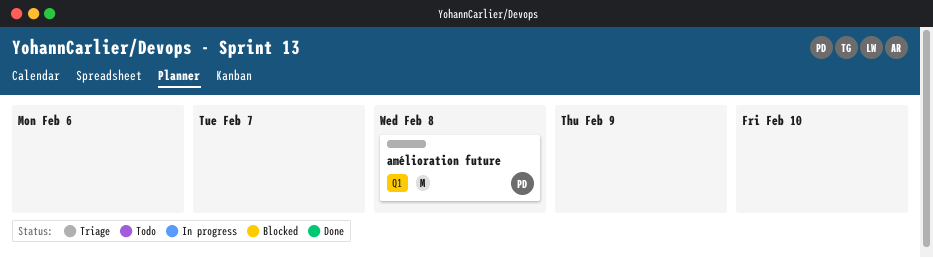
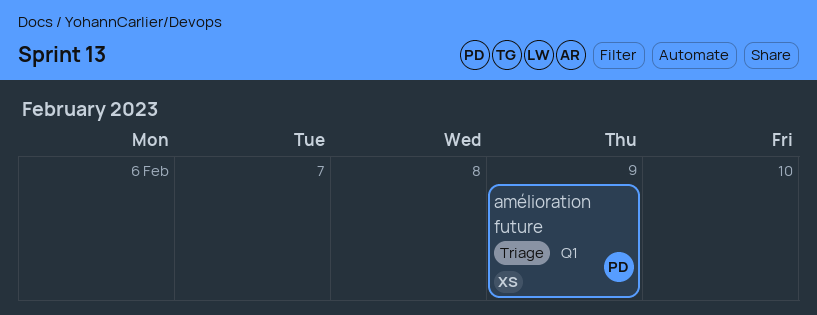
amélioration future, estimate: M -> XS
amélioration future, due: Feb 8 -> Feb 9

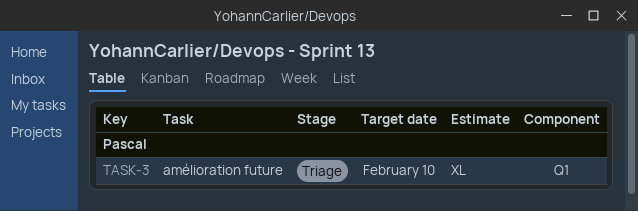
amélioration future, estimate: XS -> XL
amélioration future, due: Feb 9 -> Feb 10

